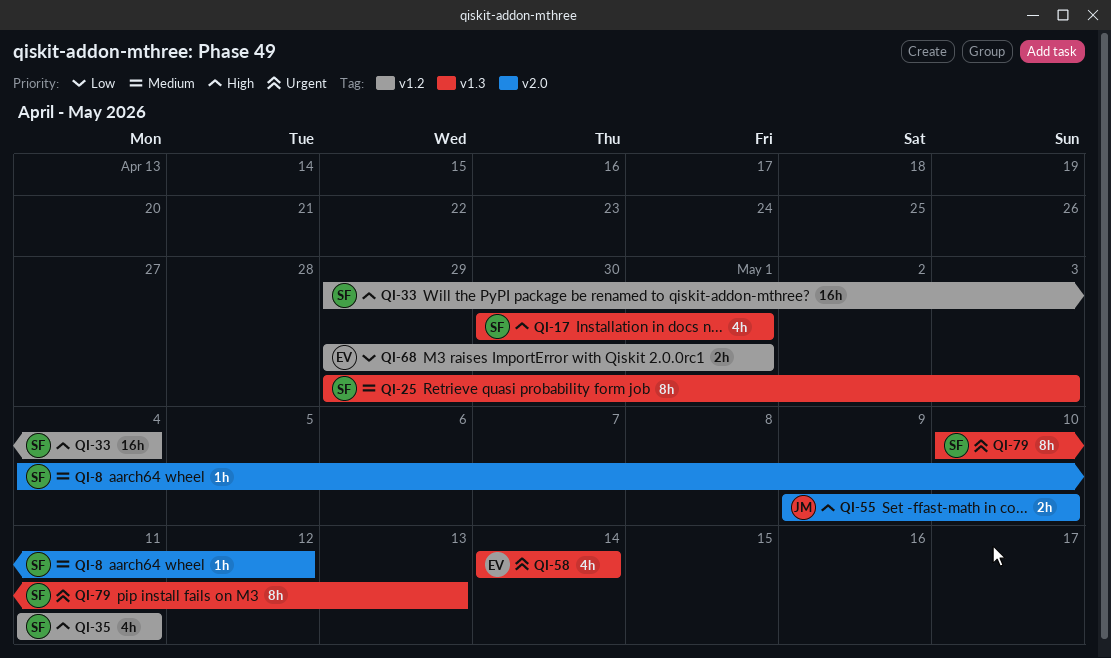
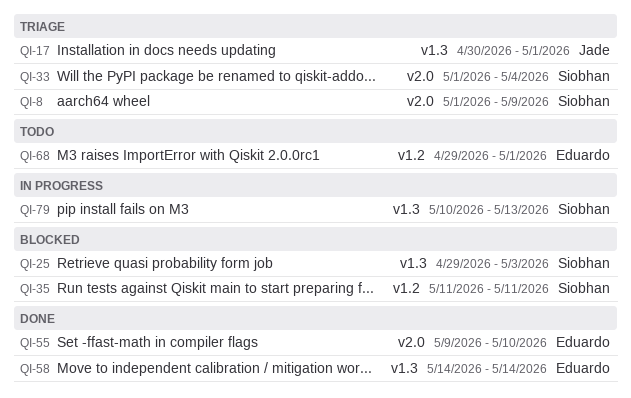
QI-8, start: May 4 -> May 1
QI-8, due: May 12 -> May 9
QI-17, owner: Siobhan -> Jade
QI-33, label: v1.2 -> v2.0
QI-33, start: Apr 29 -> May 1
QI-55, owner: Jade -> Eduardo

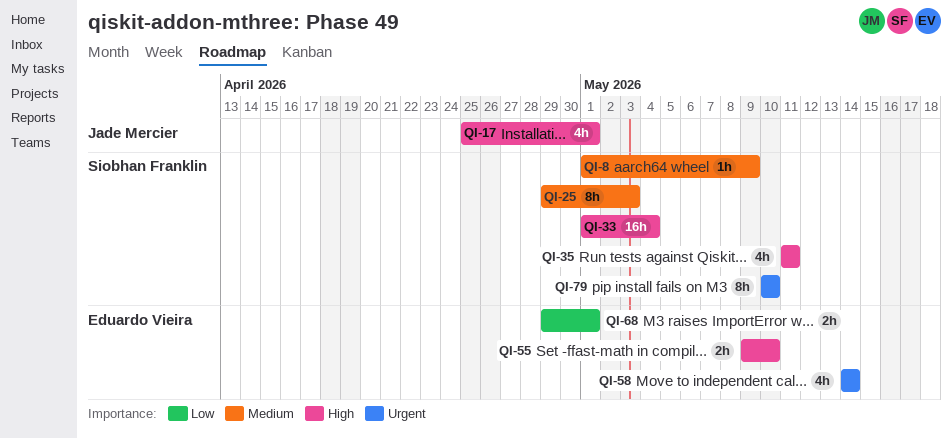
QI-17, start: Apr 30 -> Apr 25
QI-79, due: May 13 -> May 10

